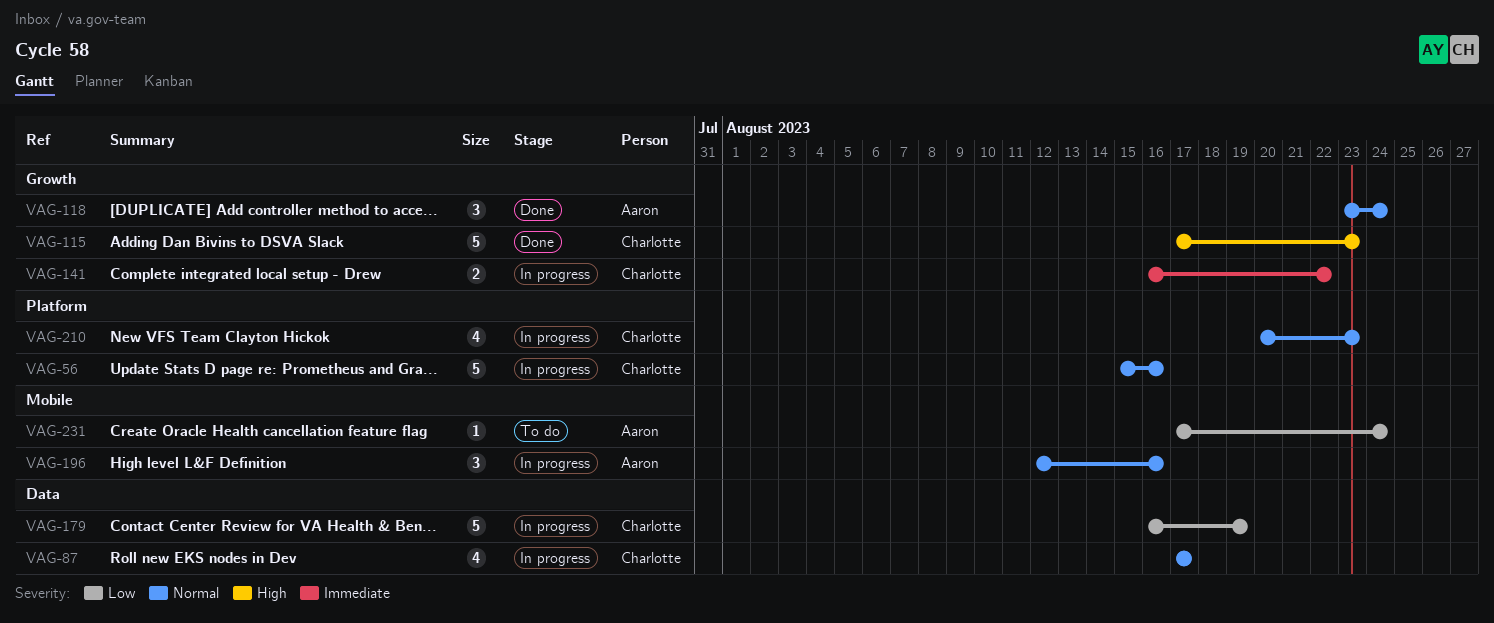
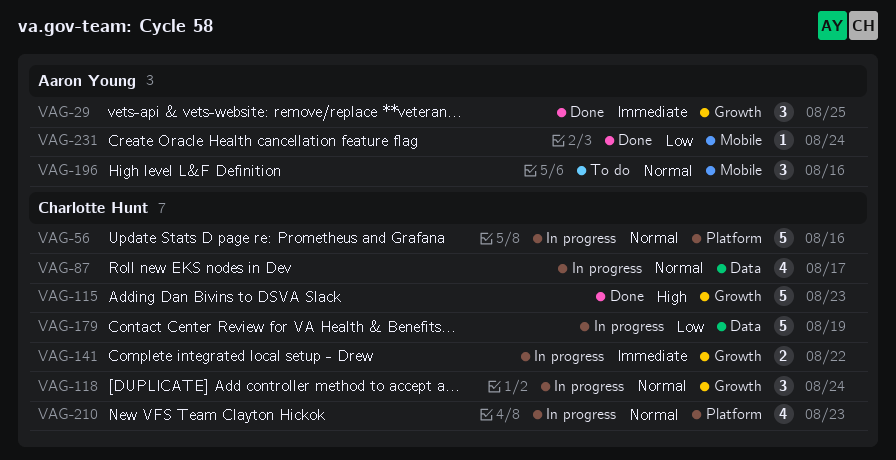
VAG-29: none -> present
VAG-118, status: Done -> In progress
VAG-118, owner: Aaron Young -> Charlotte Hunt
VAG-196, status: In progress -> To do
VAG-231, status: To do -> Done

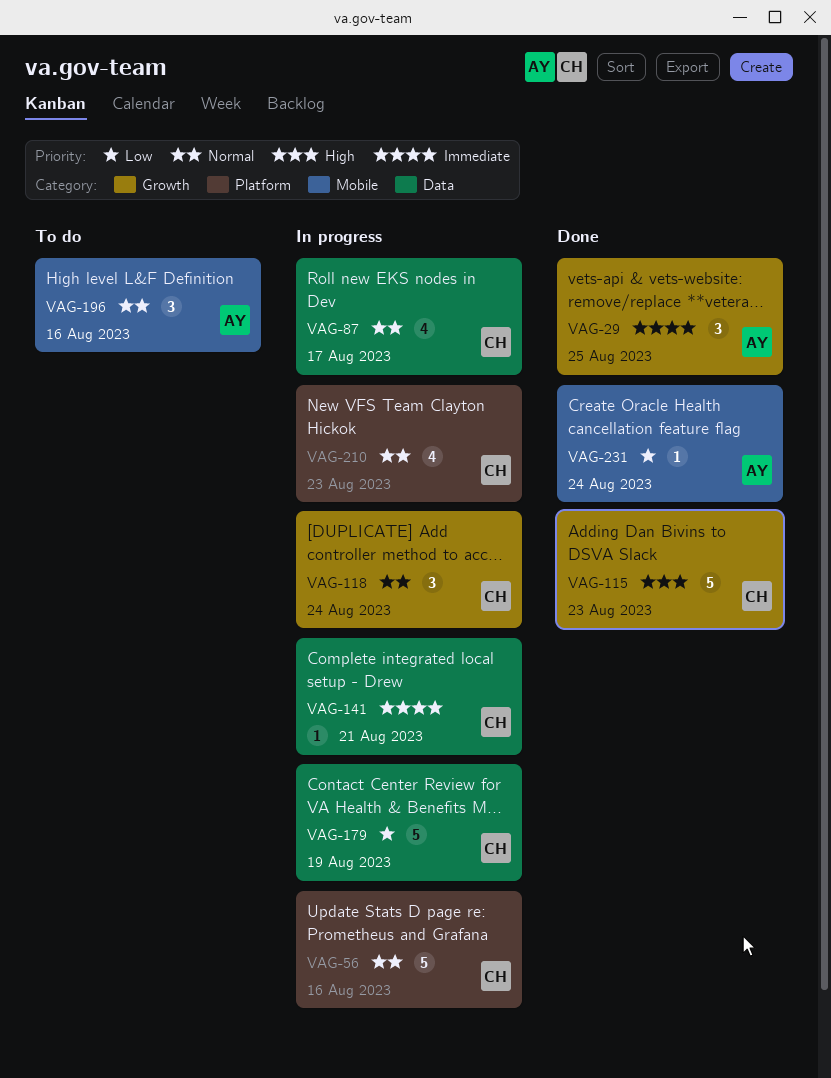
VAG-141, label: Growth -> Data
VAG-141, estimate: 2 -> 1
VAG-141, due: Aug 22 -> Aug 21

